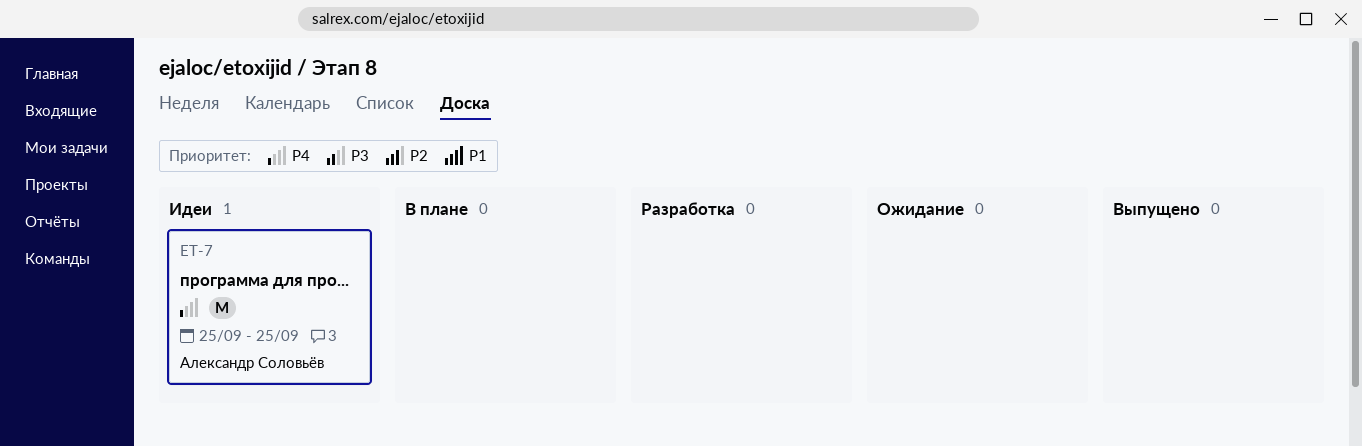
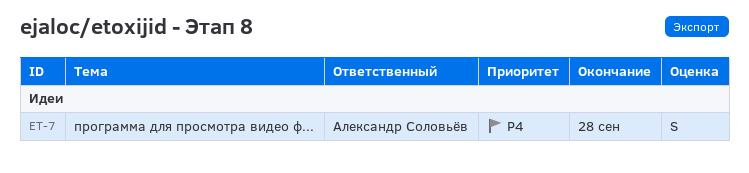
ET-7, estimate: M -> S
ET-7, due: Sep 25 -> Sep 28

